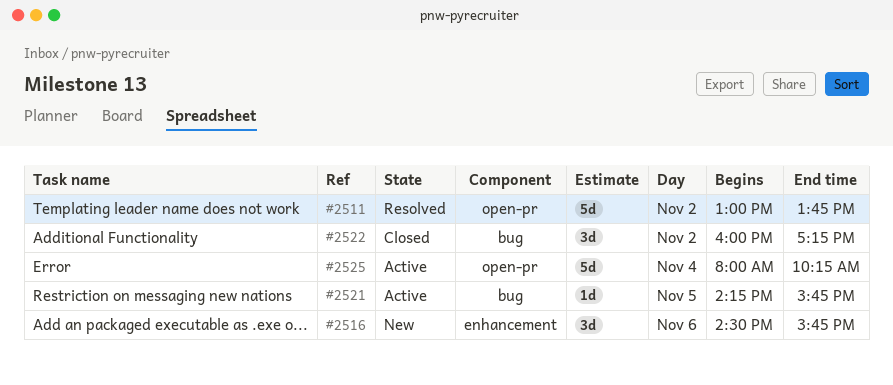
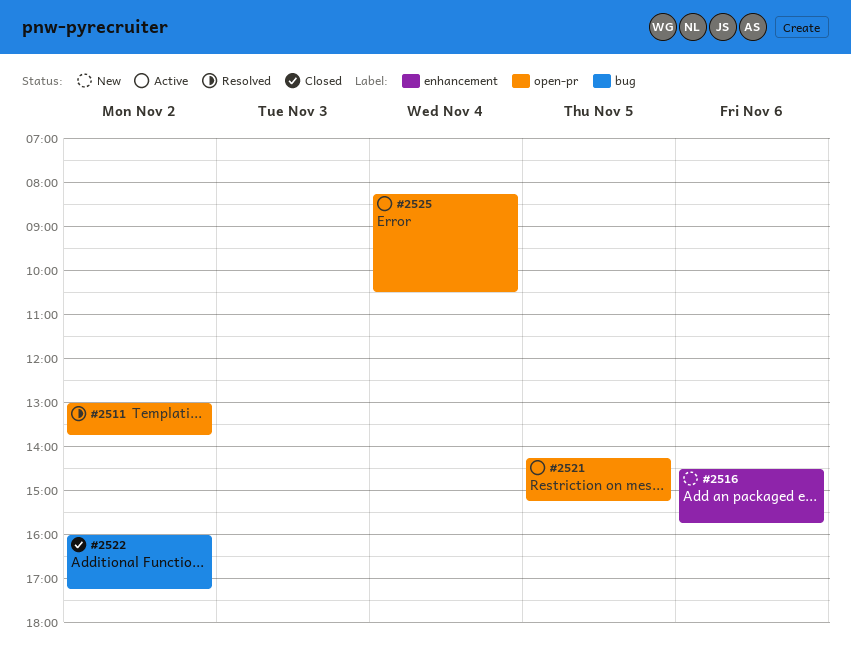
#2521, label: bug -> open-pr
#2521, ends: 15:45 -> 15:15
#2525, begins: 08:00 -> 08:15
#2525, ends: 10:15 -> 10:30

